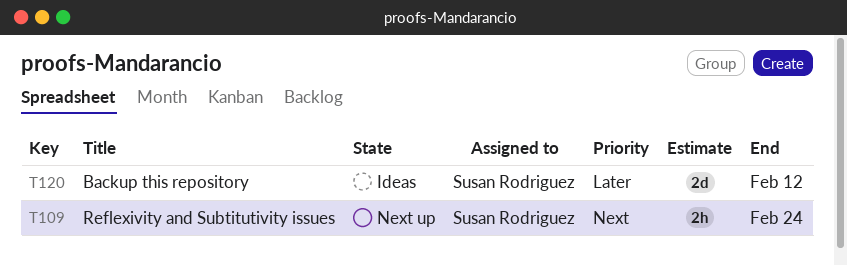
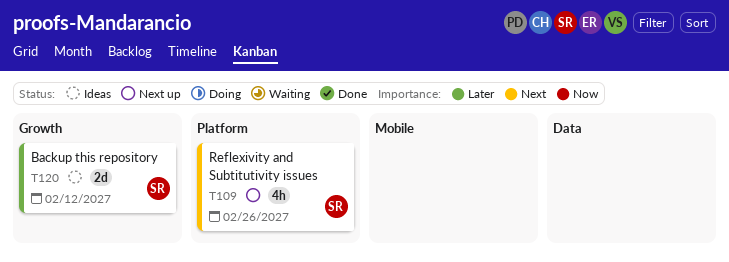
T109, estimate: 2h -> 4h
T109, due: Feb 24 -> Feb 26

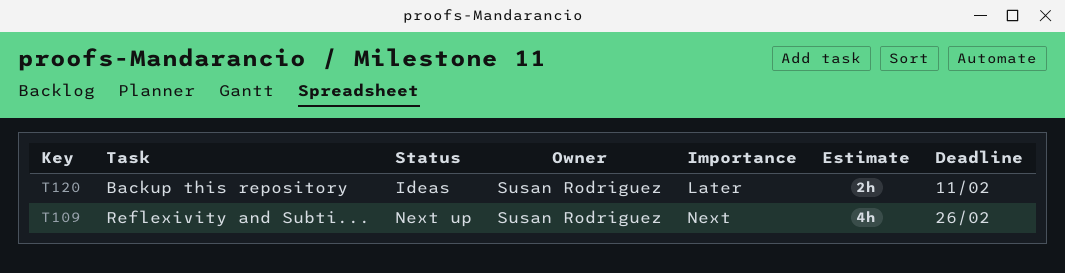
T120, estimate: 2d -> 2h
T120, due: Feb 12 -> Feb 11

